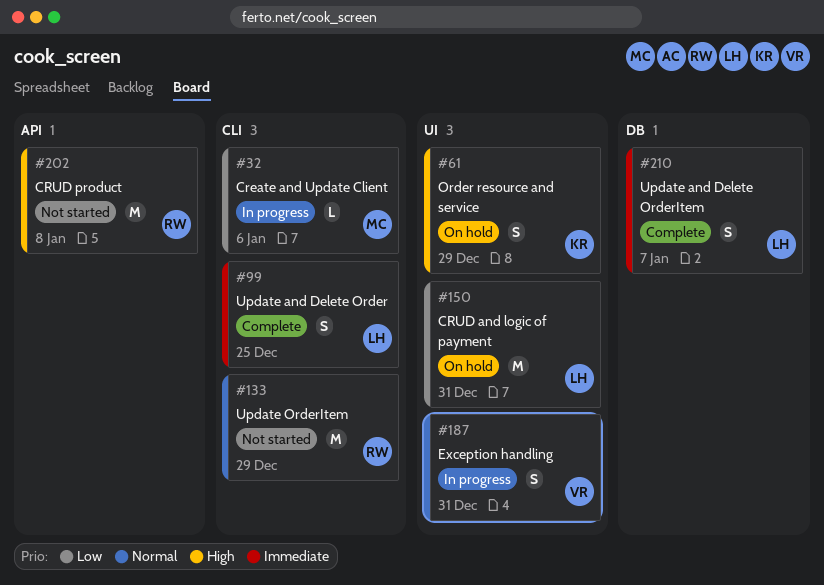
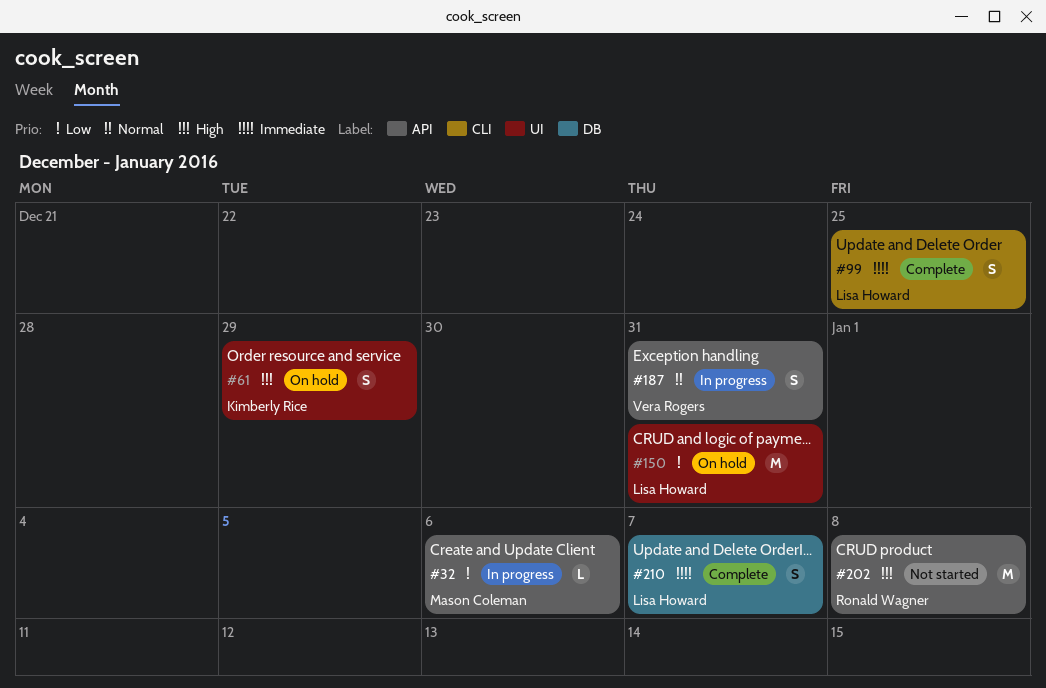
#32, label: CLI -> API
#133: present -> none
#187, label: UI -> API

